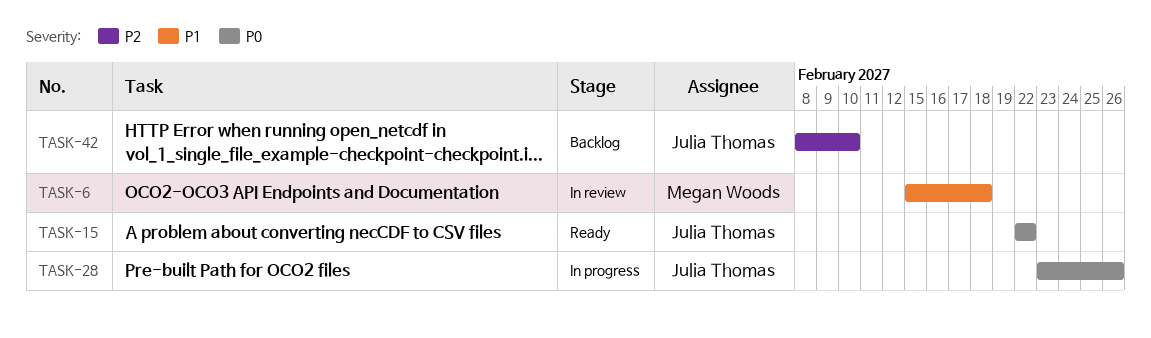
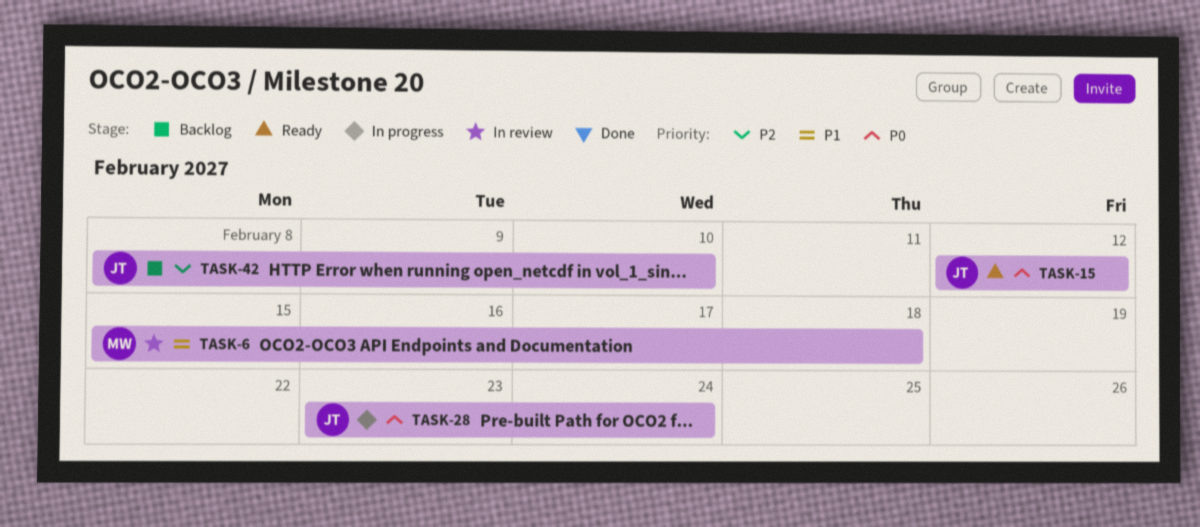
TASK-15, start: Feb 22 -> Feb 12
TASK-15, due: Feb 22 -> Feb 12
TASK-28, due: Feb 26 -> Feb 24

